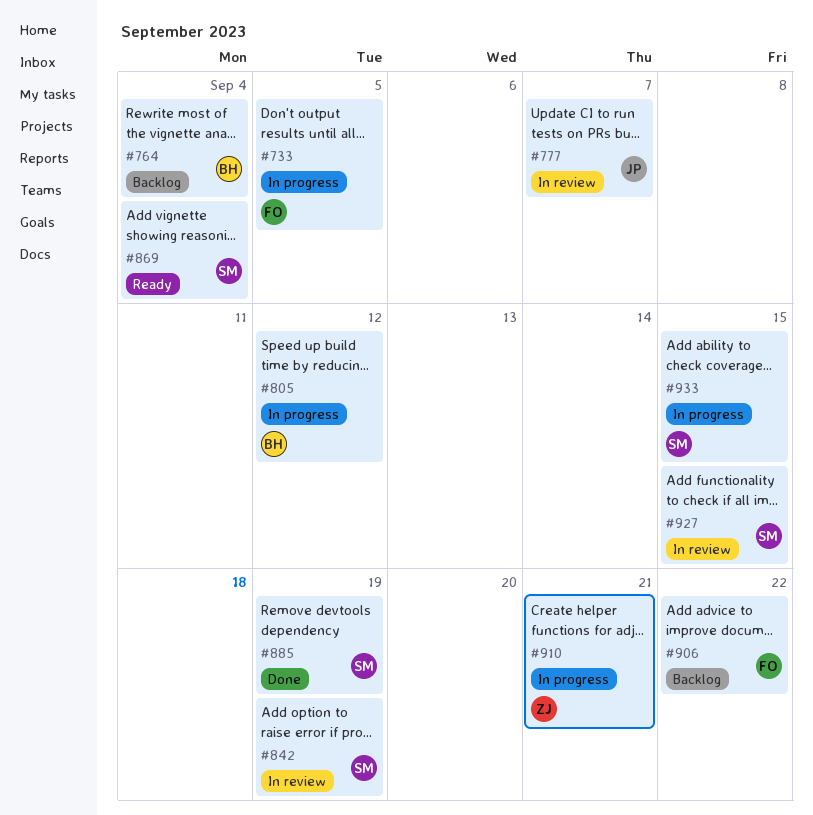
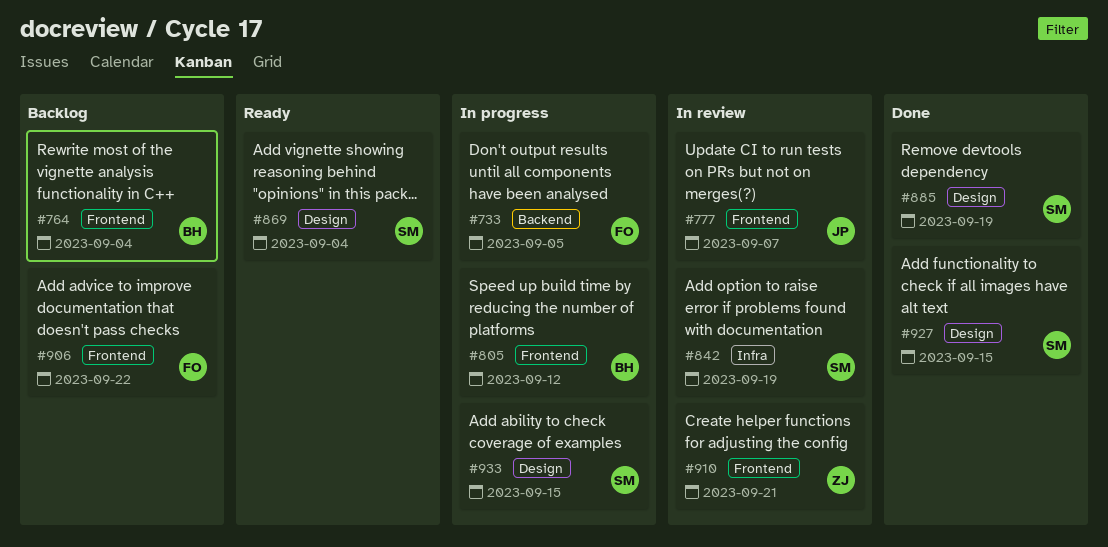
#910, status: In progress -> In review
#927, status: In review -> Done

